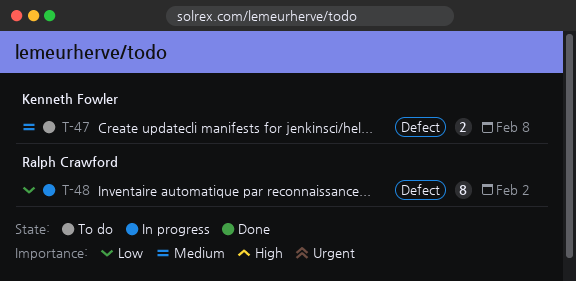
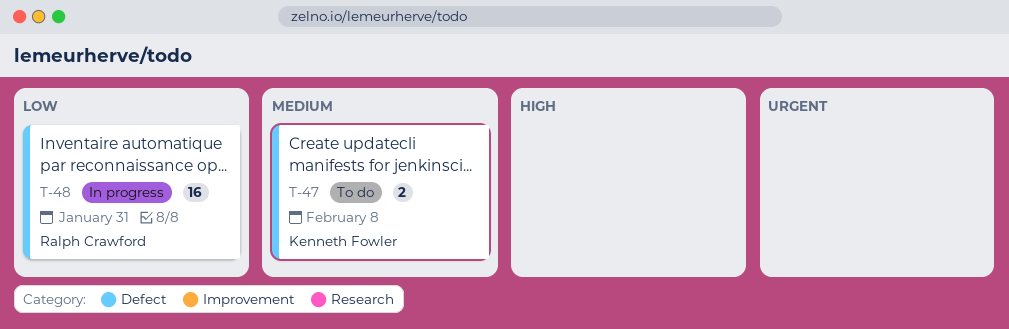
T-48, estimate: 8 -> 16
T-48, due: Feb 2 -> Jan 31

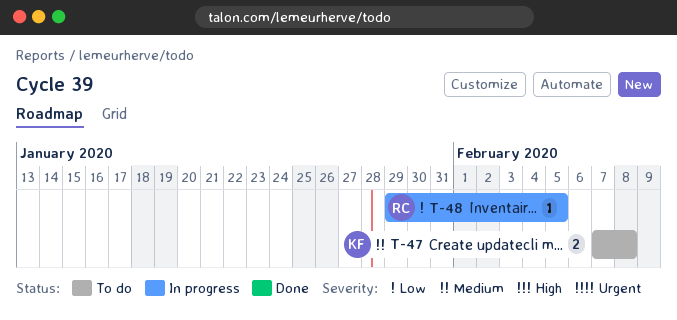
T-48, estimate: 16 -> 1
T-48, due: Jan 31 -> Feb 5

